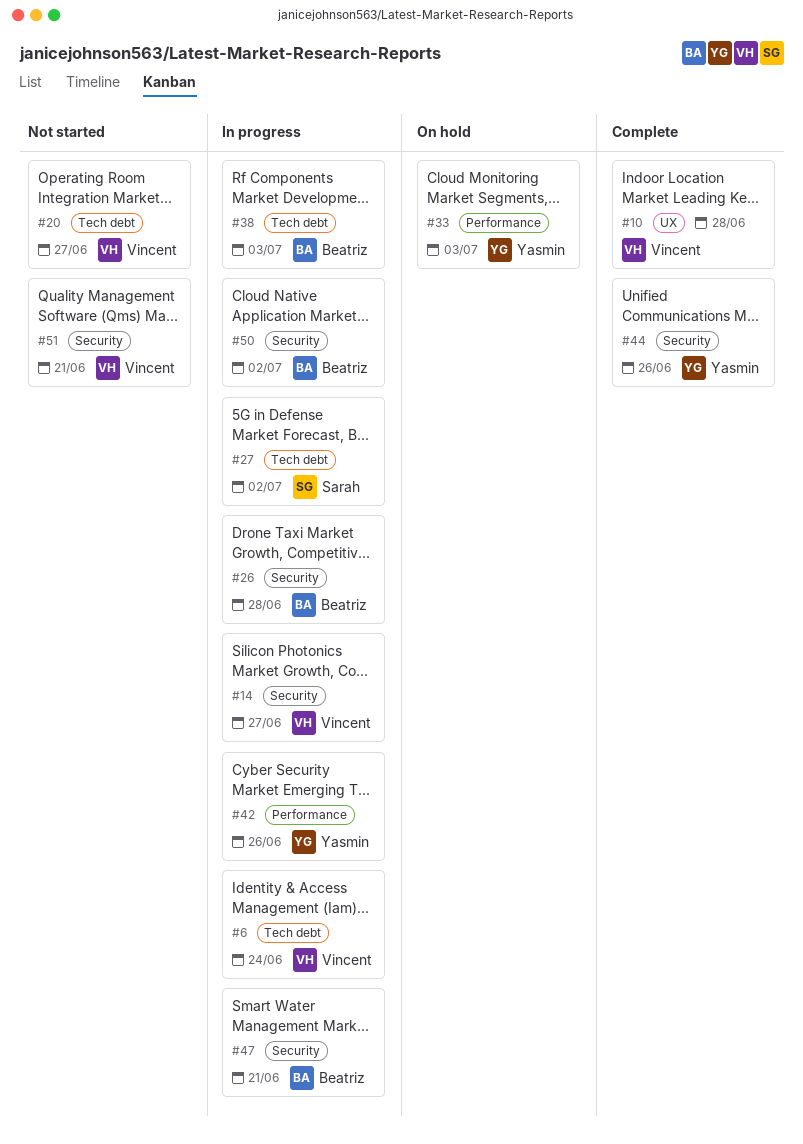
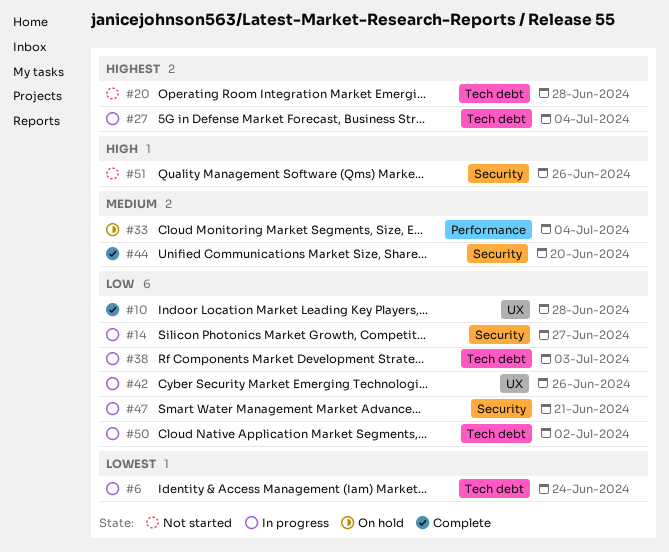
#20, due: Jun 27 -> Jun 28
#26: present -> none
#27, due: Jul 2 -> Jul 4
#33, due: Jul 3 -> Jul 4
#42, label: Performance -> UX
#44, due: Jun 26 -> Jun 20
#50, label: Security -> Tech debt
#51, due: Jun 21 -> Jun 26

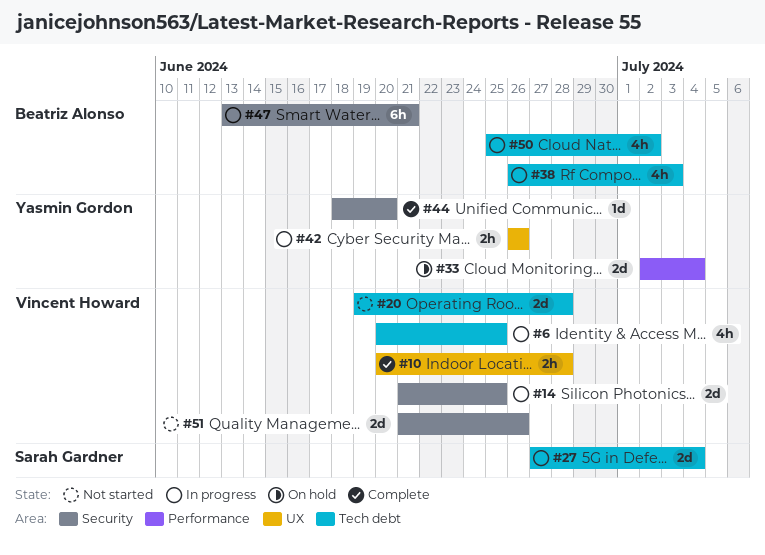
#6, due: Jun 24 -> Jun 25
#14, due: Jun 27 -> Jun 25

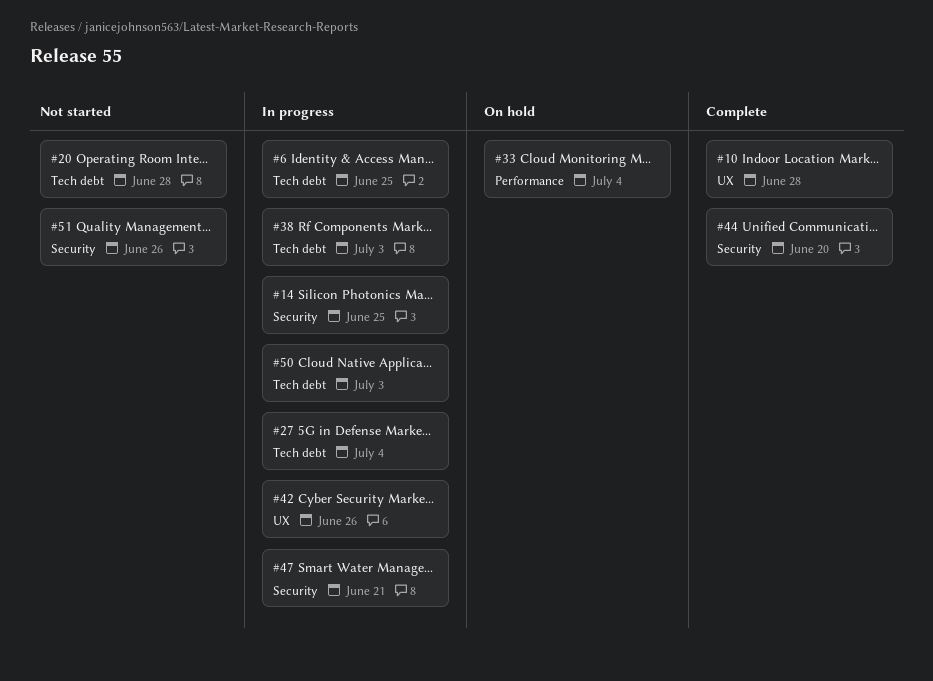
#50, due: Jul 2 -> Jul 3

